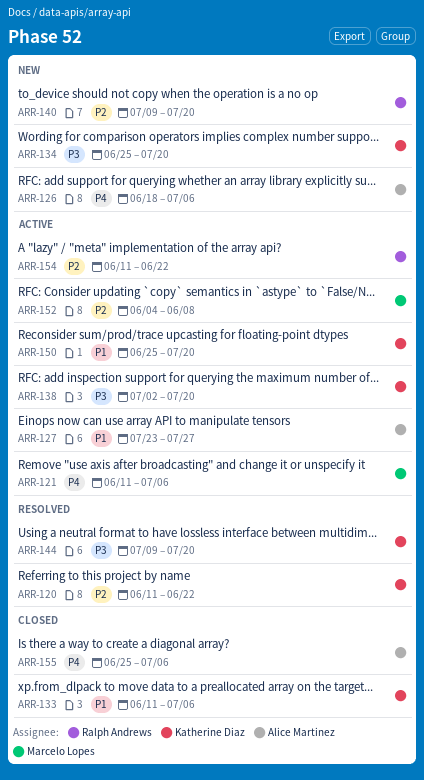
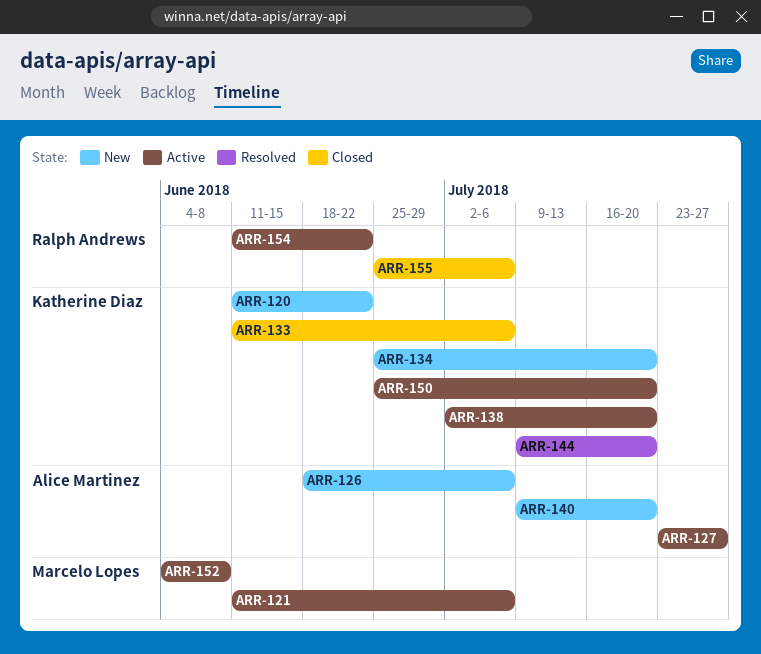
ARR-120, status: Resolved -> New
ARR-140, owner: Ralph Andrews -> Alice Martinez
ARR-155, owner: Alice Martinez -> Ralph Andrews

